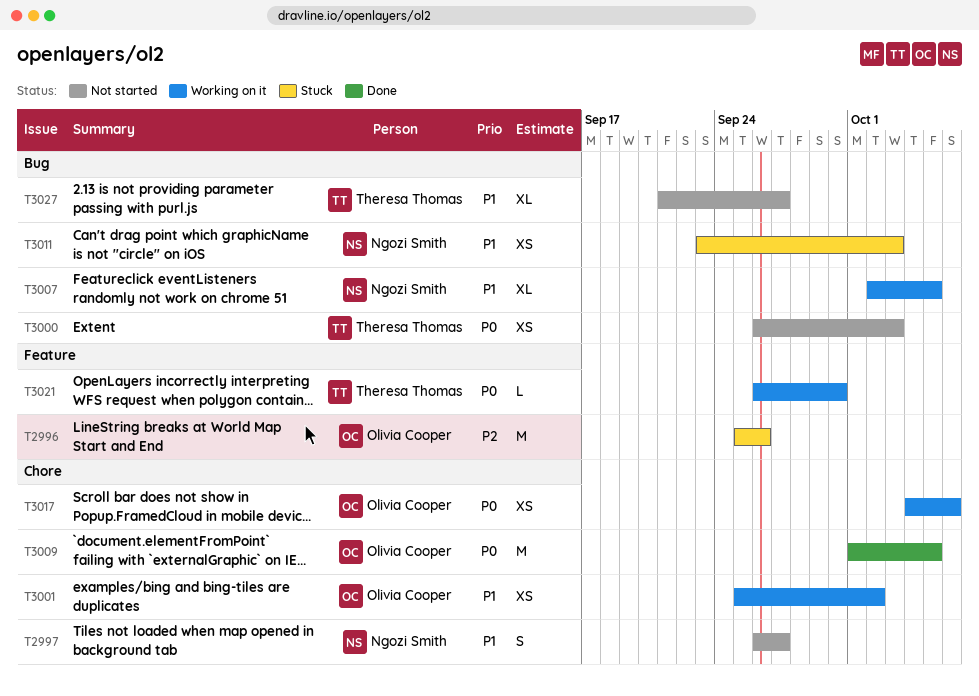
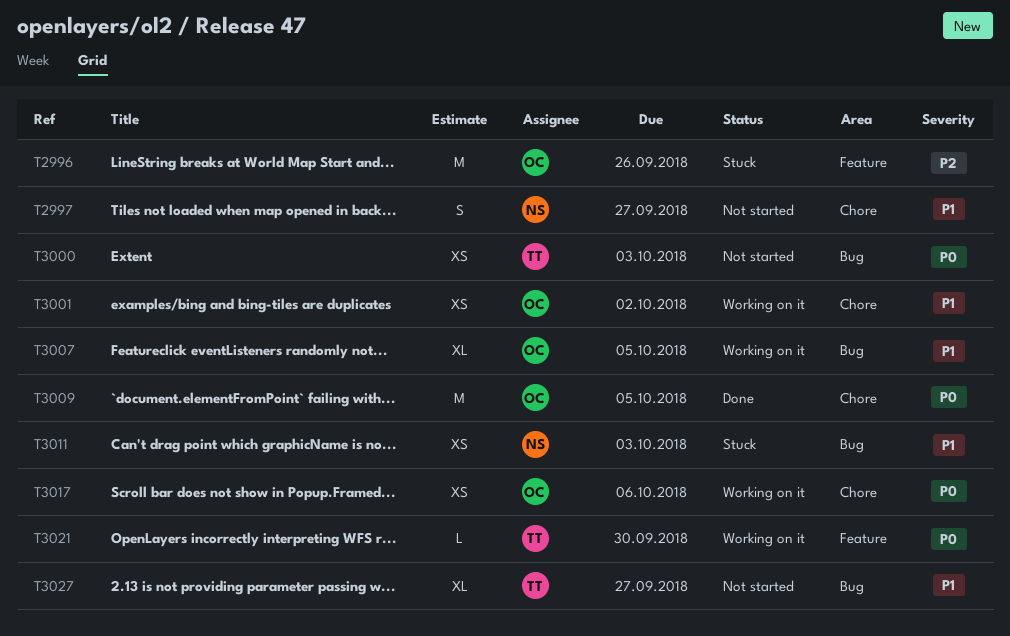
T3007, owner: Ngozi Smith -> Olivia Cooper

